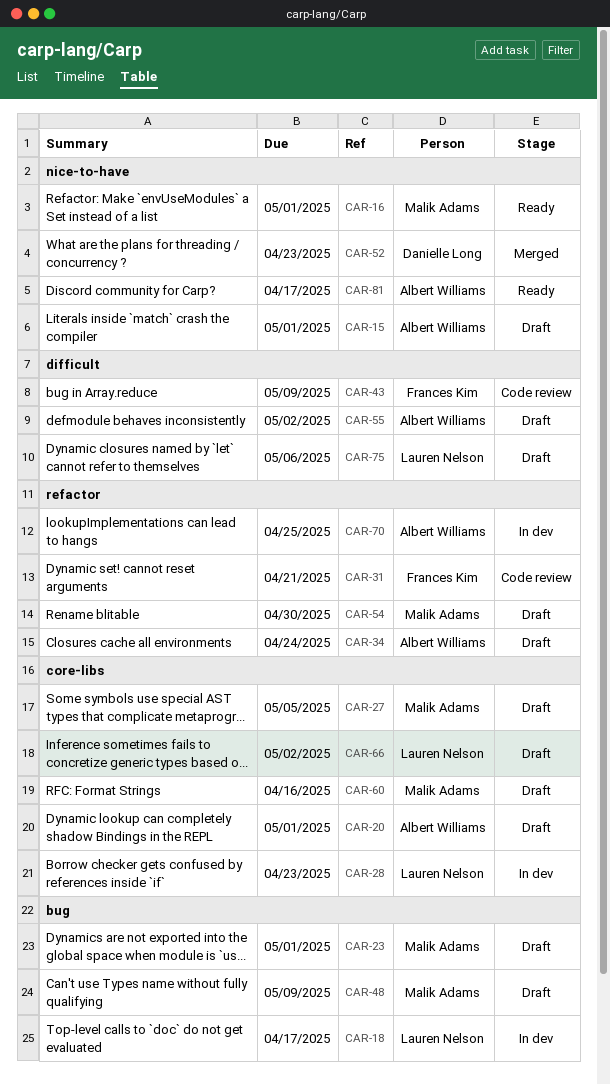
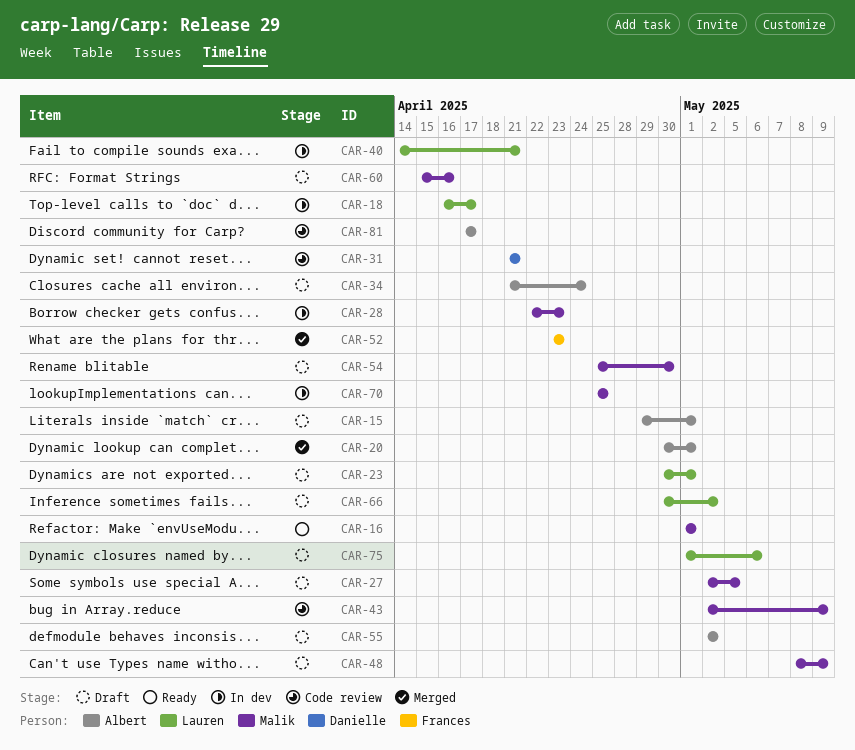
CAR-20, status: Draft -> Merged
CAR-23, owner: Malik Adams -> Lauren Nelson
CAR-28, owner: Lauren Nelson -> Malik Adams
CAR-31, owner: Frances Kim -> Danielle Long
CAR-40: none -> present
CAR-43, owner: Frances Kim -> Malik Adams
CAR-52, owner: Danielle Long -> Frances Kim
CAR-70, owner: Albert Williams -> Malik Adams
CAR-81, status: Ready -> Code review

